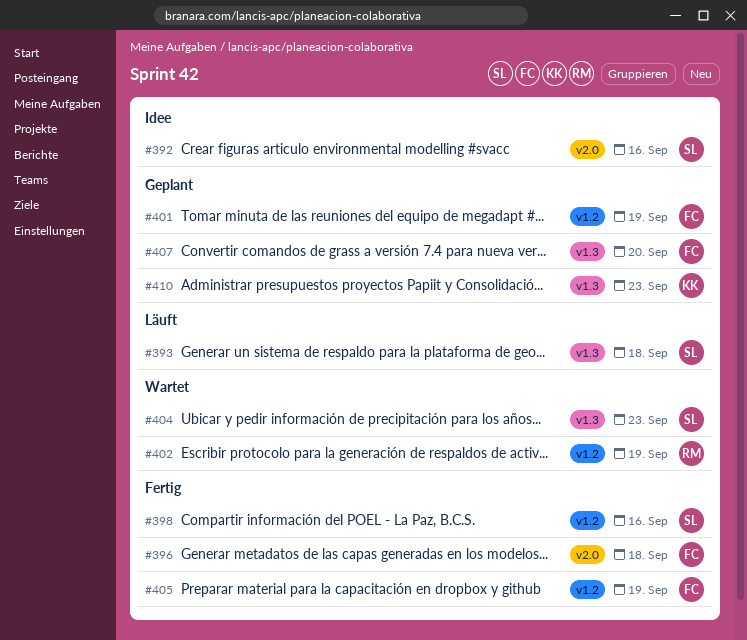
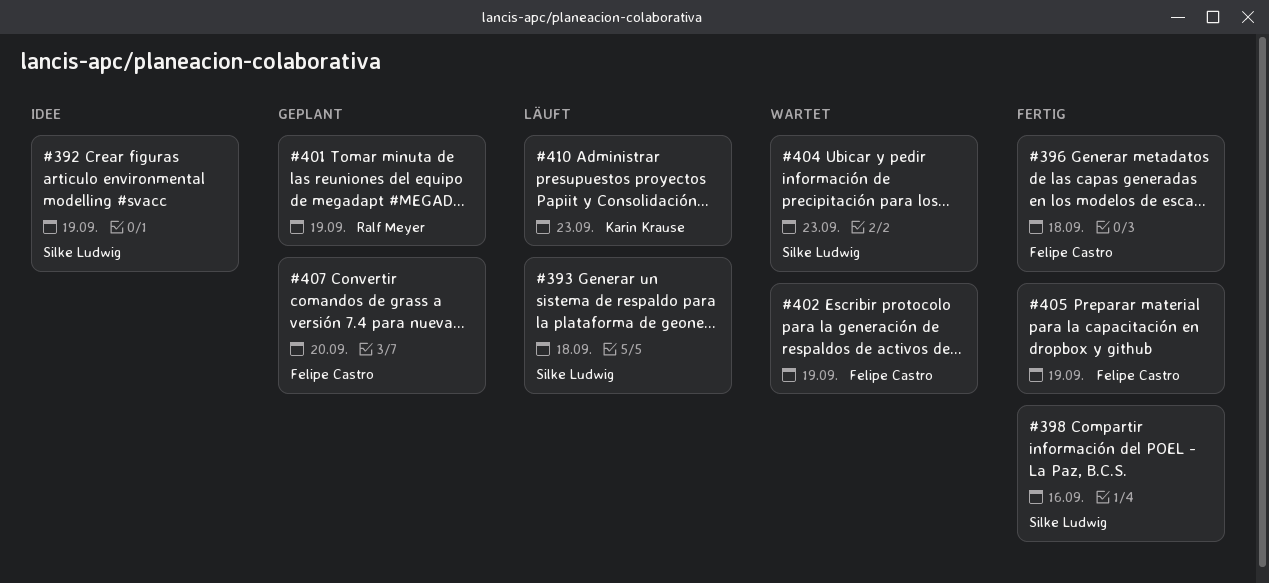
#392, due: Sep 16 -> Sep 19
#401, owner: Felipe Castro -> Ralf Meyer
#402, owner: Ralf Meyer -> Felipe Castro
#410, status: Geplant -> Läuft

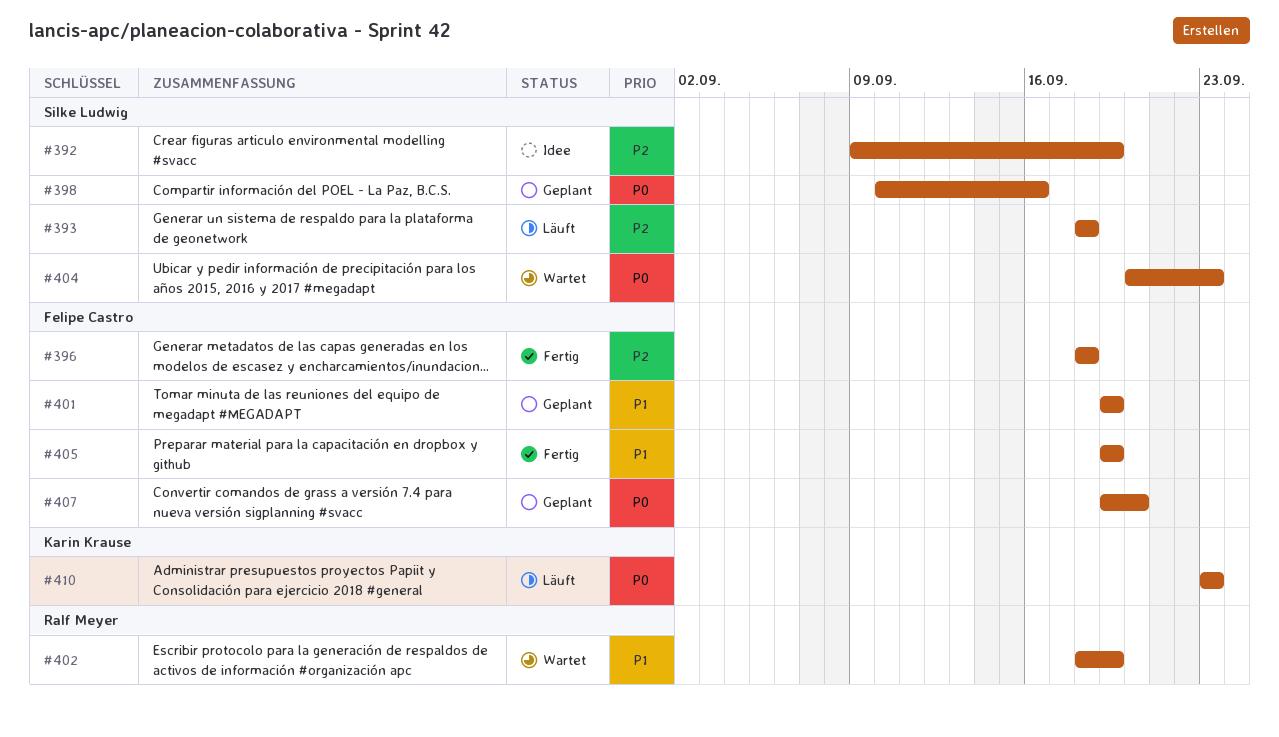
#398, status: Fertig -> Geplant
#401, owner: Ralf Meyer -> Felipe Castro
#402, owner: Felipe Castro -> Ralf Meyer

